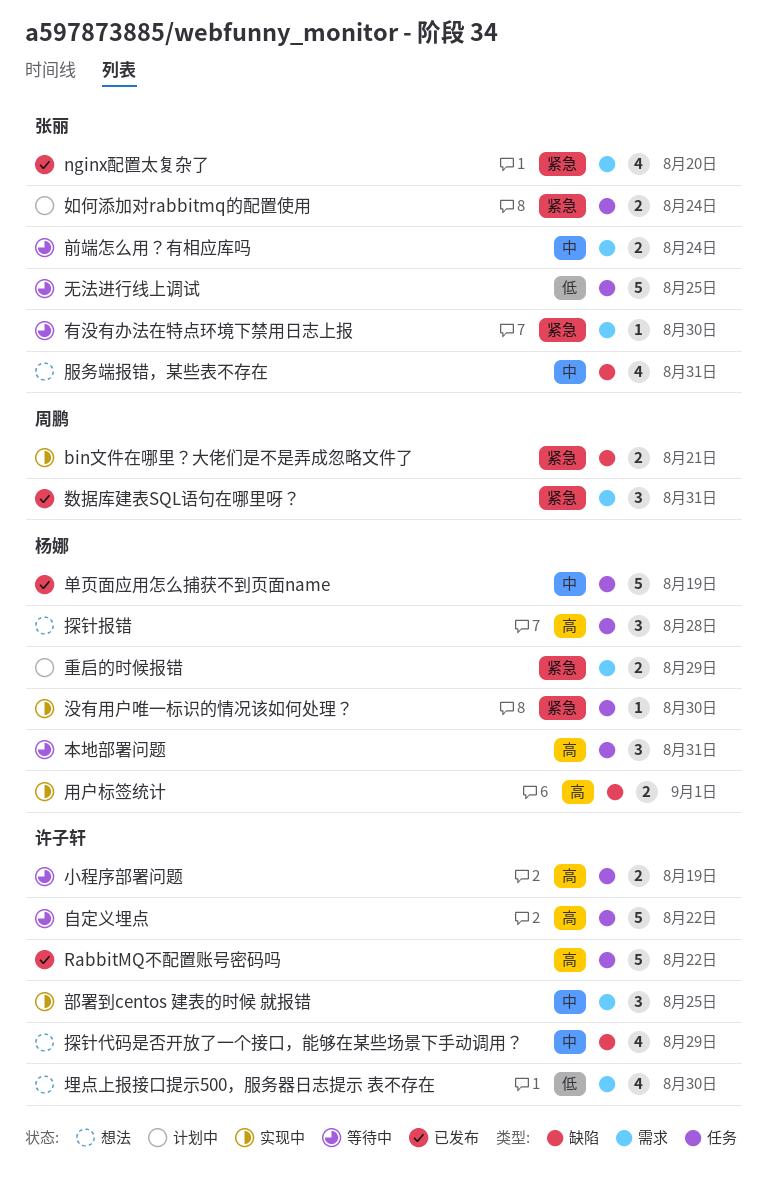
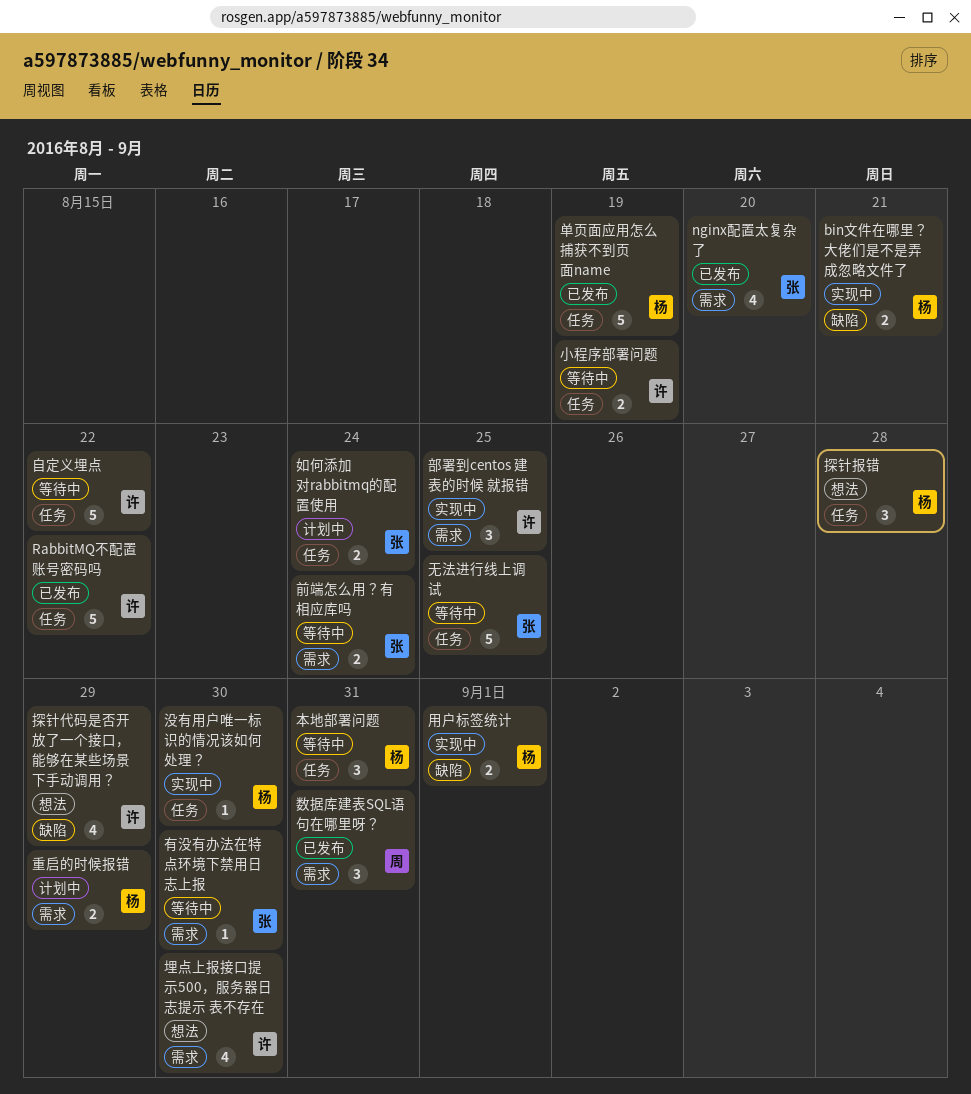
bin文件在哪里？大佬们是不是弄成忽略文件了, owner: 周鹏 -> 杨娜
服务端报错，某些表不存在: present -> none

